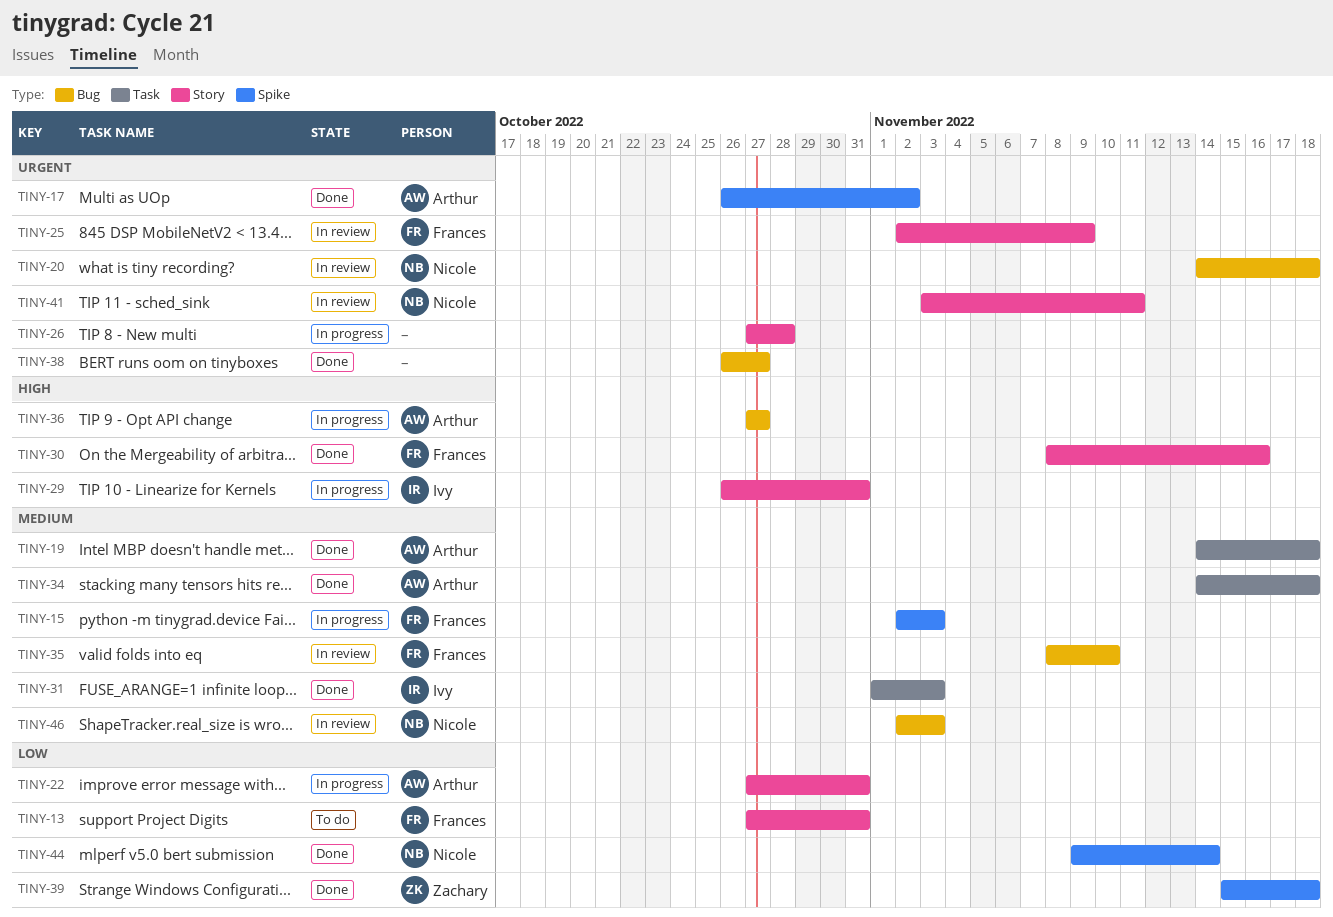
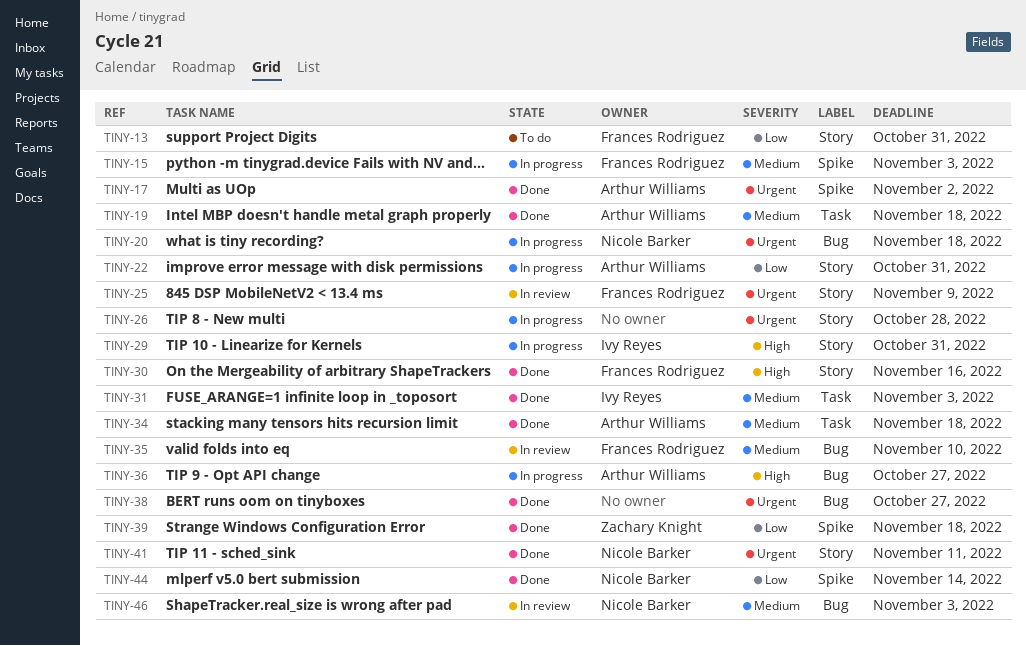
TINY-20, status: In review -> In progress
TINY-41, status: In review -> Done

